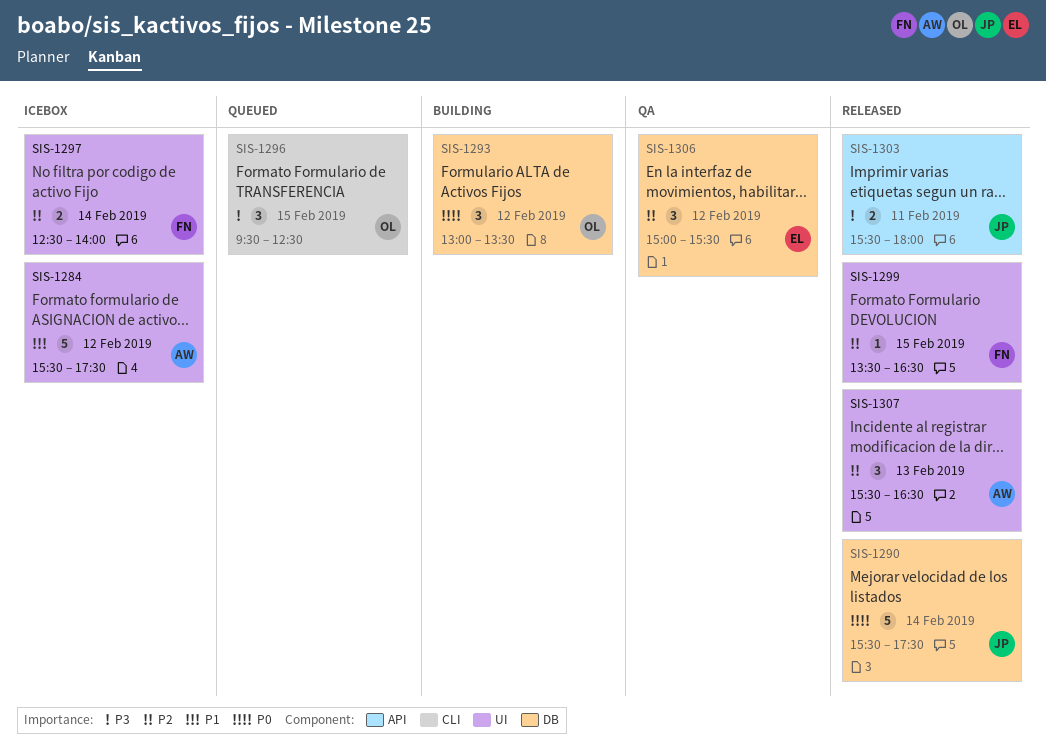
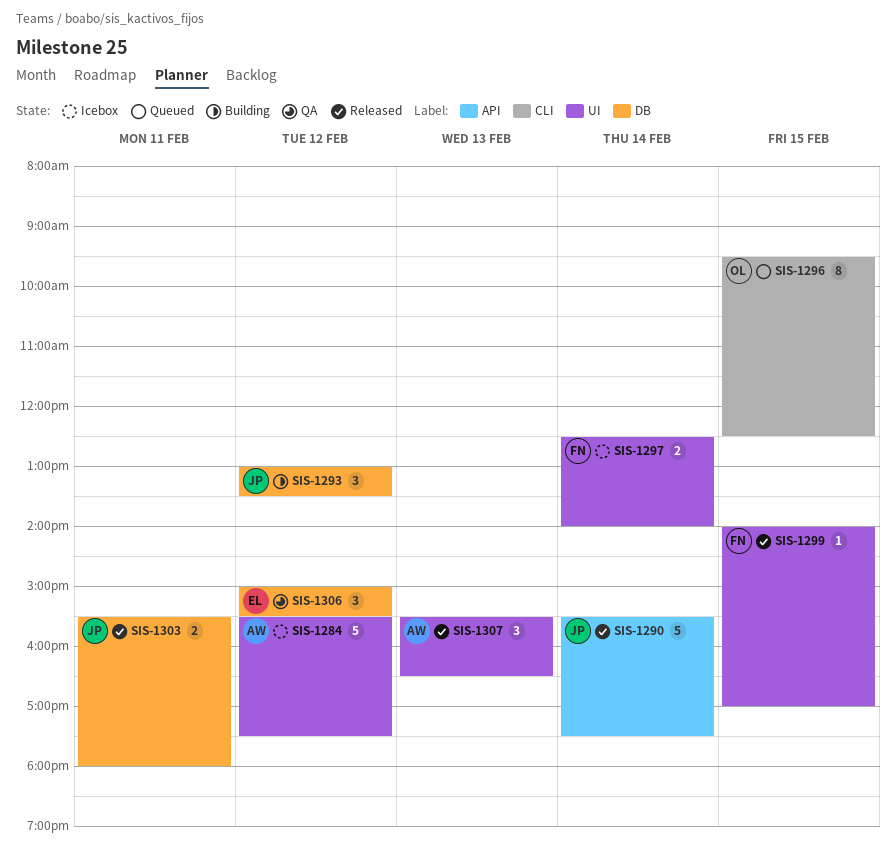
SIS-1290, label: DB -> API
SIS-1293, owner: OL -> JP
SIS-1296, estimate: 3 -> 8
SIS-1299, begins: 13:30 -> 14:00
SIS-1299, ends: 16:30 -> 17:00
SIS-1303, label: API -> DB

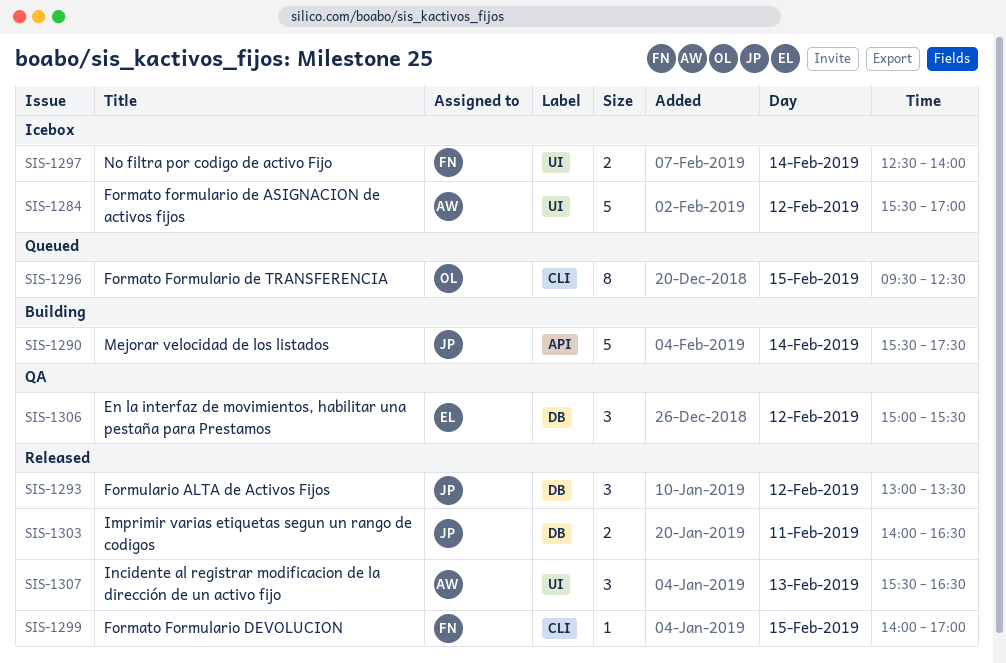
SIS-1284, ends: 17:30 -> 17:00
SIS-1290, status: Released -> Building
SIS-1293, status: Building -> Released
SIS-1299, label: UI -> CLI
SIS-1303, begins: 15:30 -> 14:00
SIS-1303, ends: 18:00 -> 16:30

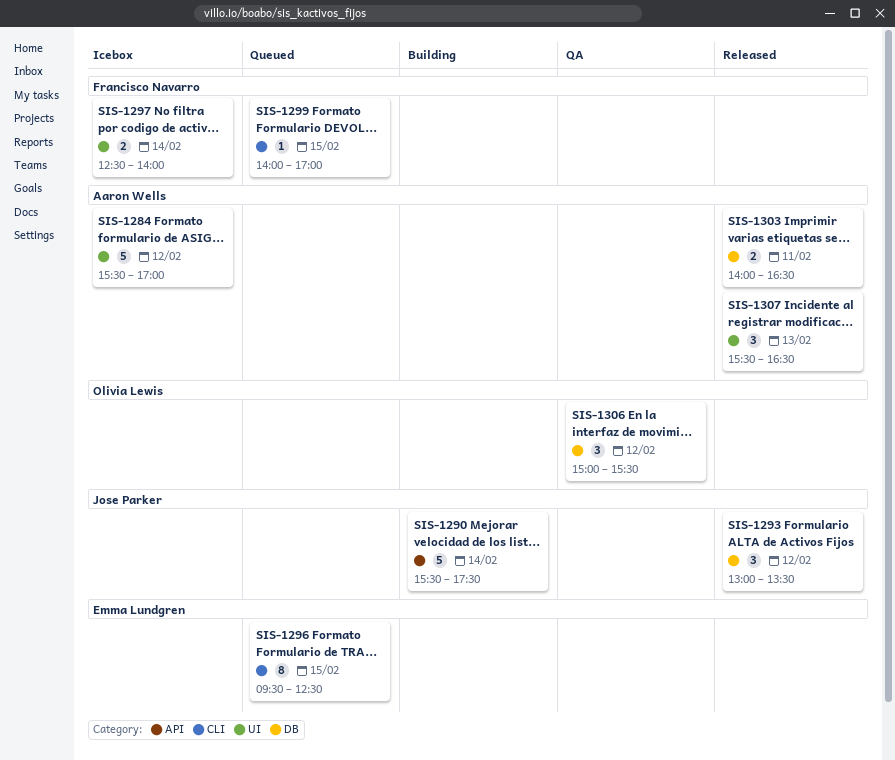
SIS-1296, owner: Olivia Lewis -> Emma Lundgren
SIS-1299, status: Released -> Queued
SIS-1303, owner: Jose Parker -> Aaron Wells
SIS-1306, owner: Emma Lundgren -> Olivia Lewis

